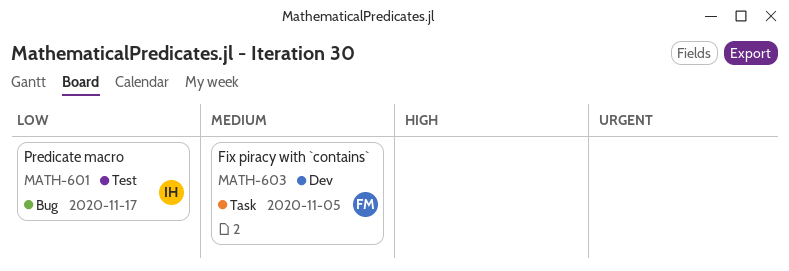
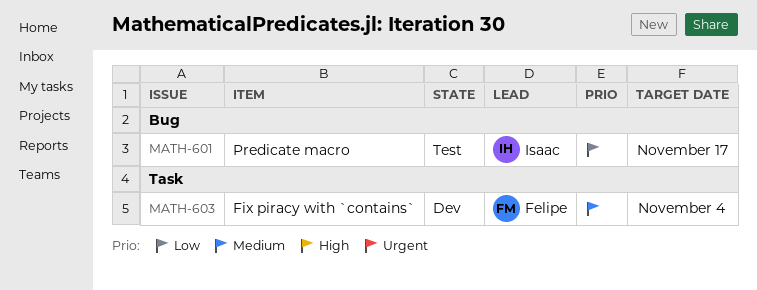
MATH-603, due: Nov 5 -> Nov 4

